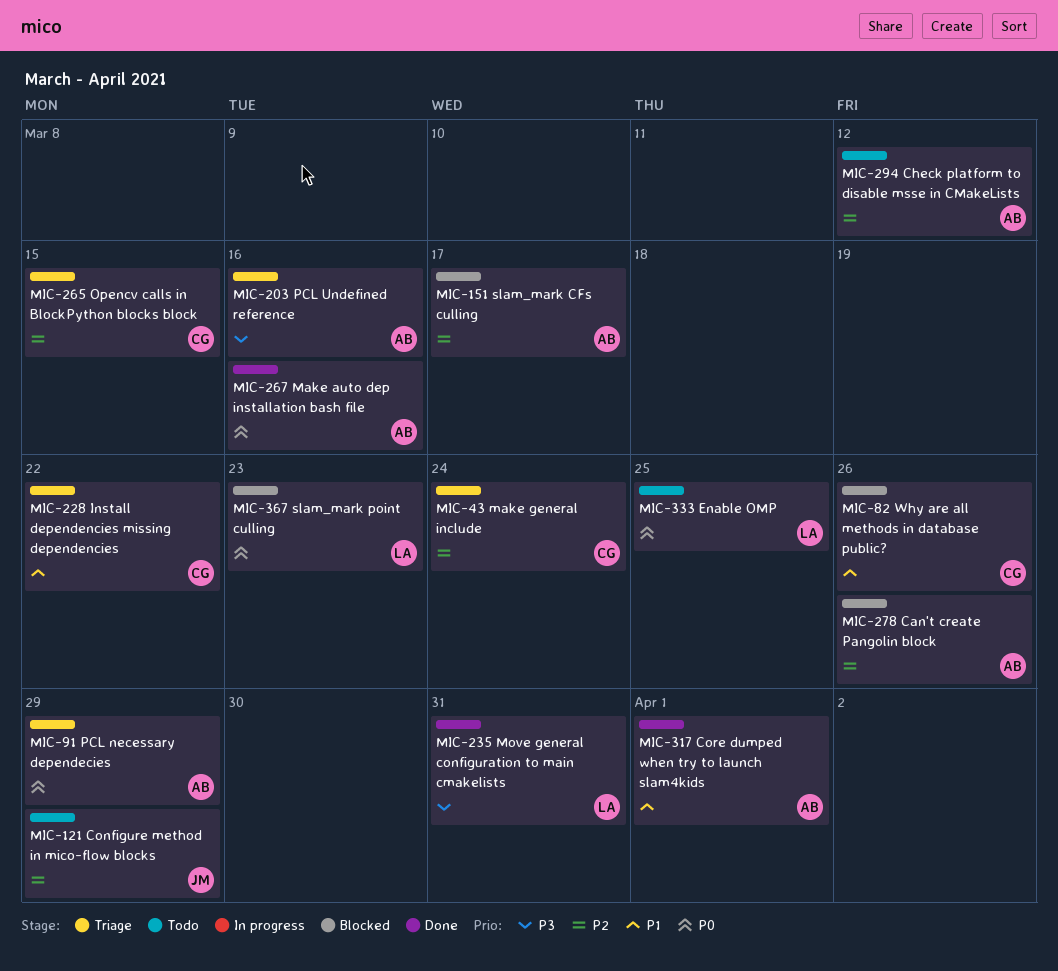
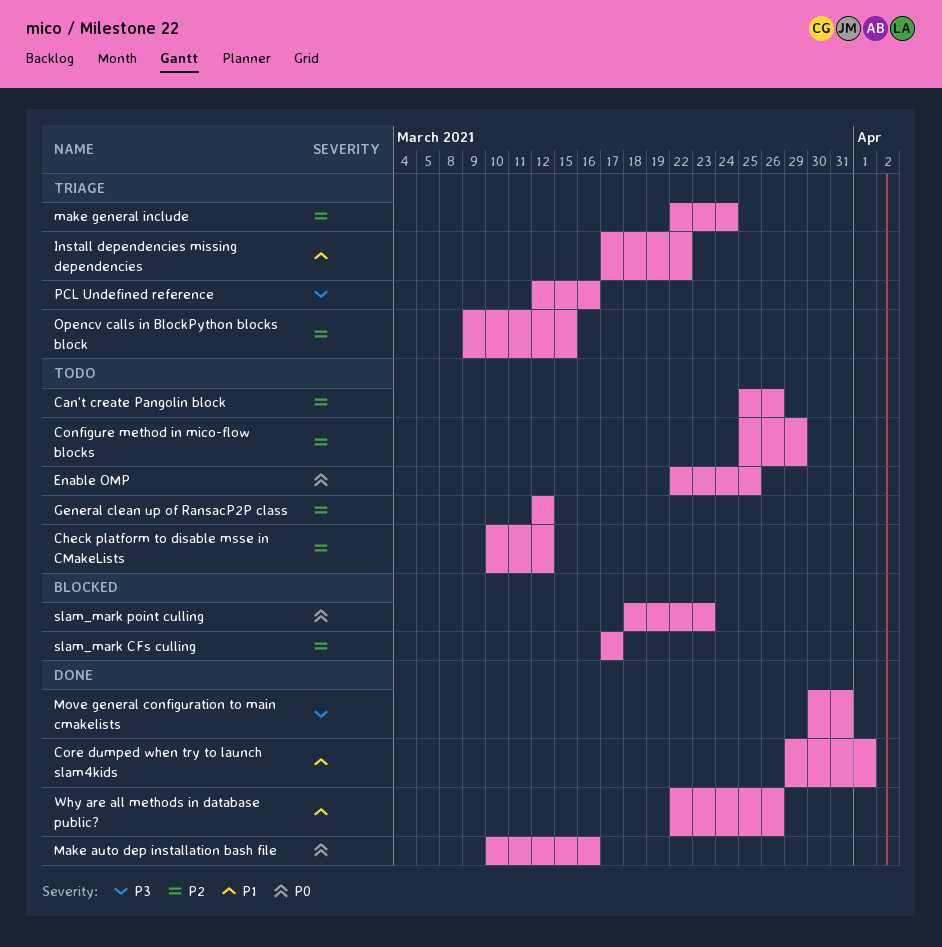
Can't create Pangolin block, status: Blocked -> Todo
General clean up of RansacP2P class: none -> present
PCL necessary dependecies: present -> none
Why are all methods in database public?, status: Blocked -> Done

